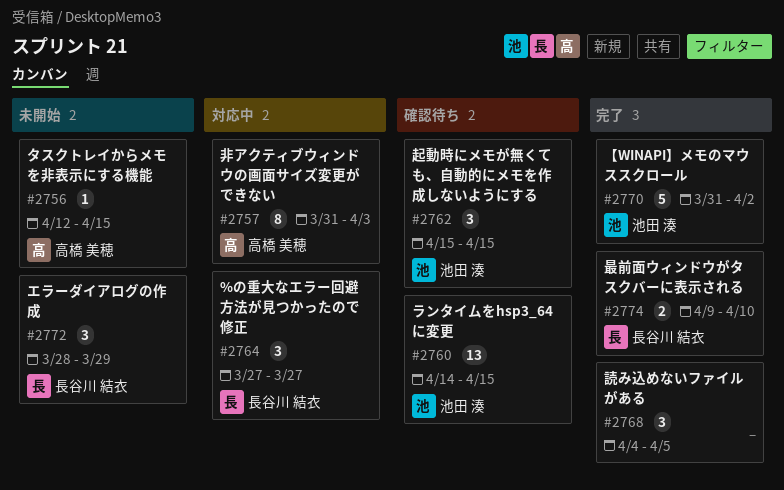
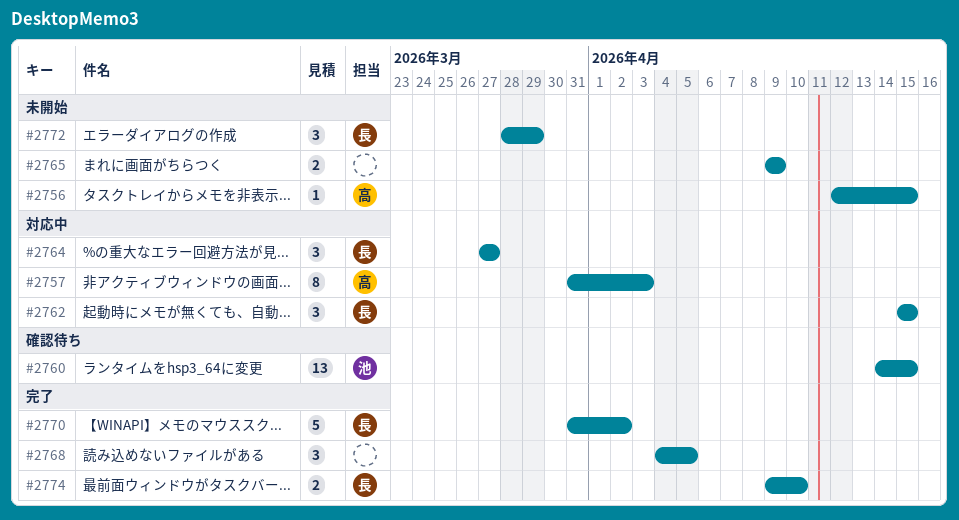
#2762, status: 確認待ち -> 対応中
#2762, owner: 池田 湊 -> 長谷川 結衣
#2765: none -> present
#2770, owner: 池田 湊 -> 長谷川 結衣

